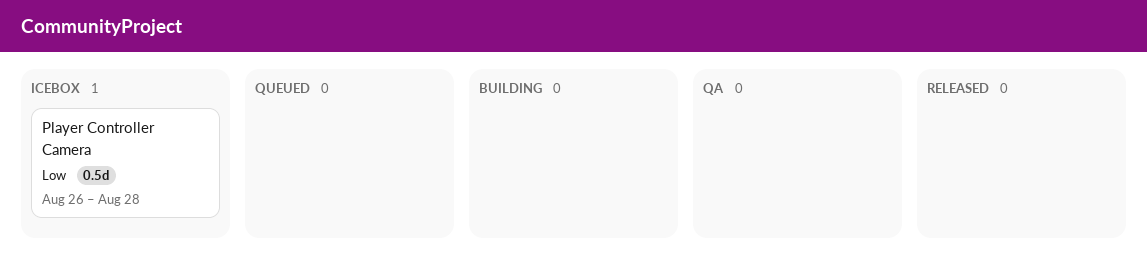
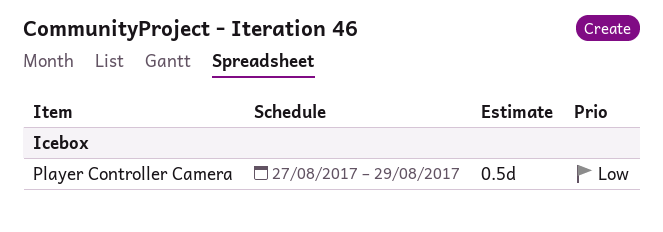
Player Controller Camera, start: Aug 26 -> Aug 27
Player Controller Camera, due: Aug 28 -> Aug 29

